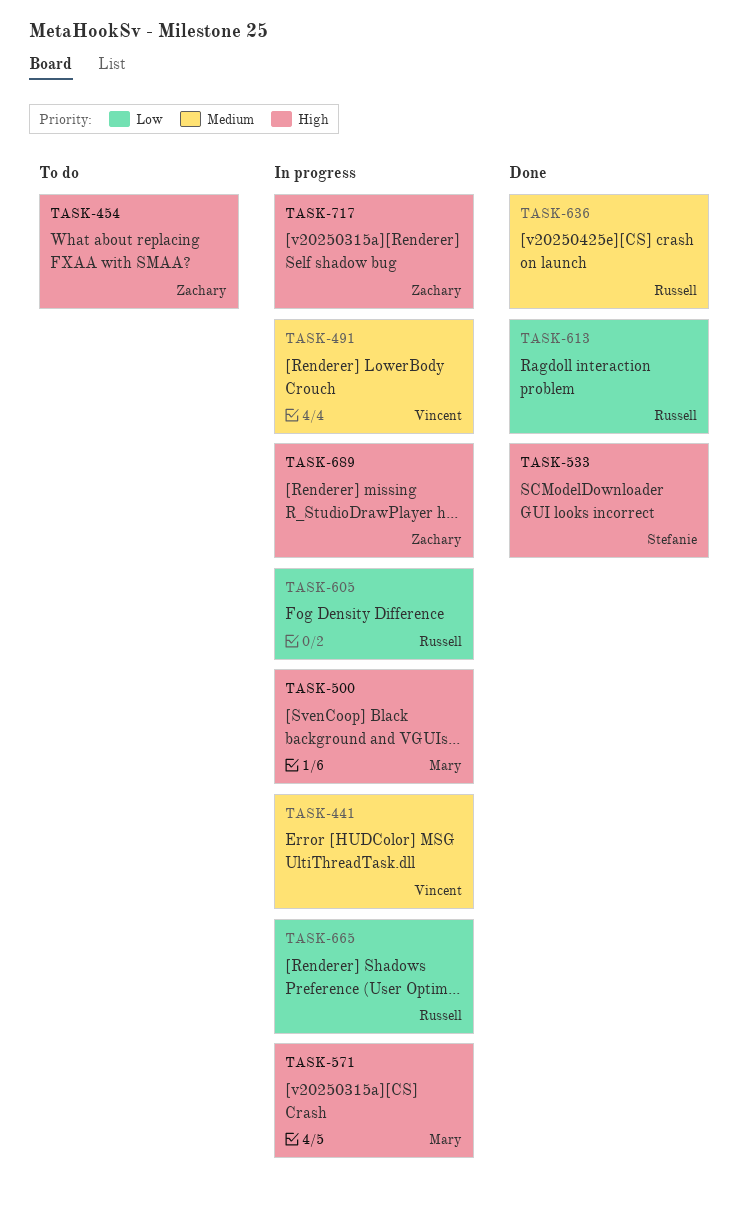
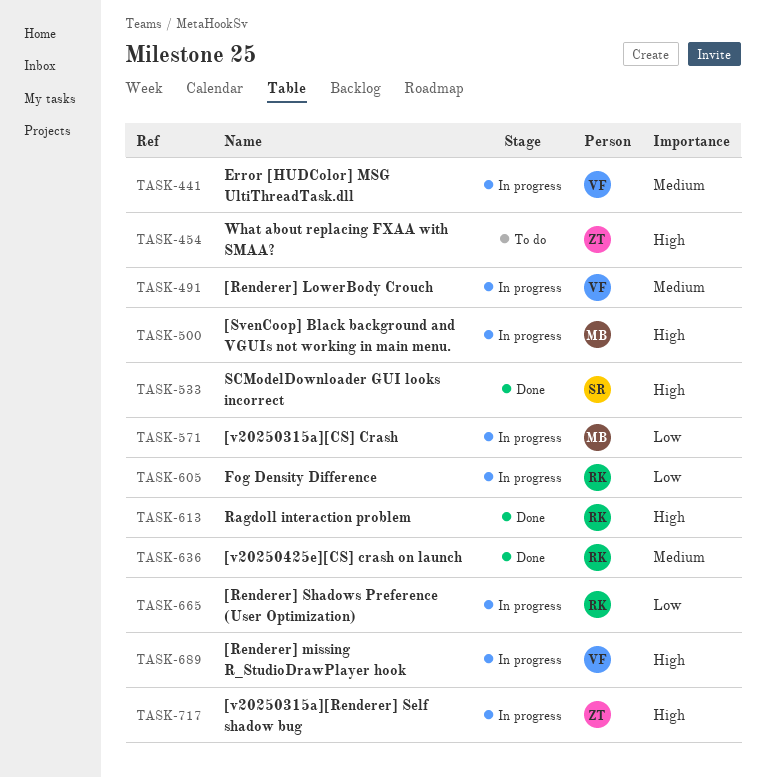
TASK-571, priority: High -> Low
TASK-613, priority: Low -> High
TASK-689, owner: Zachary -> Vincent

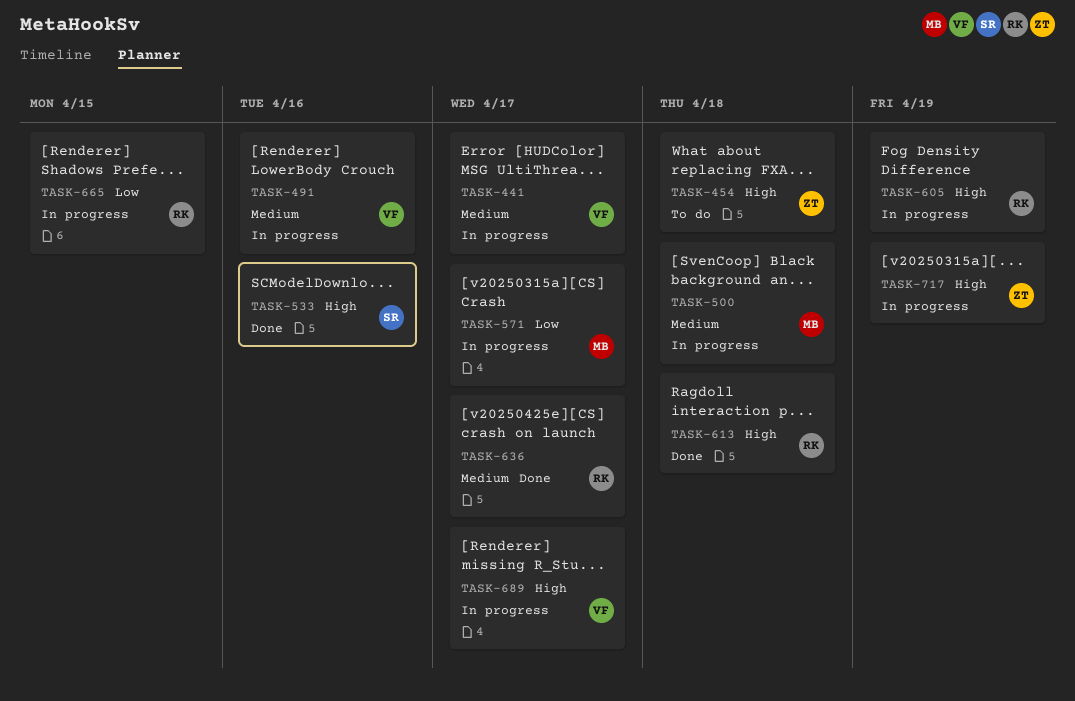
TASK-500, priority: High -> Medium
TASK-605, priority: Low -> High

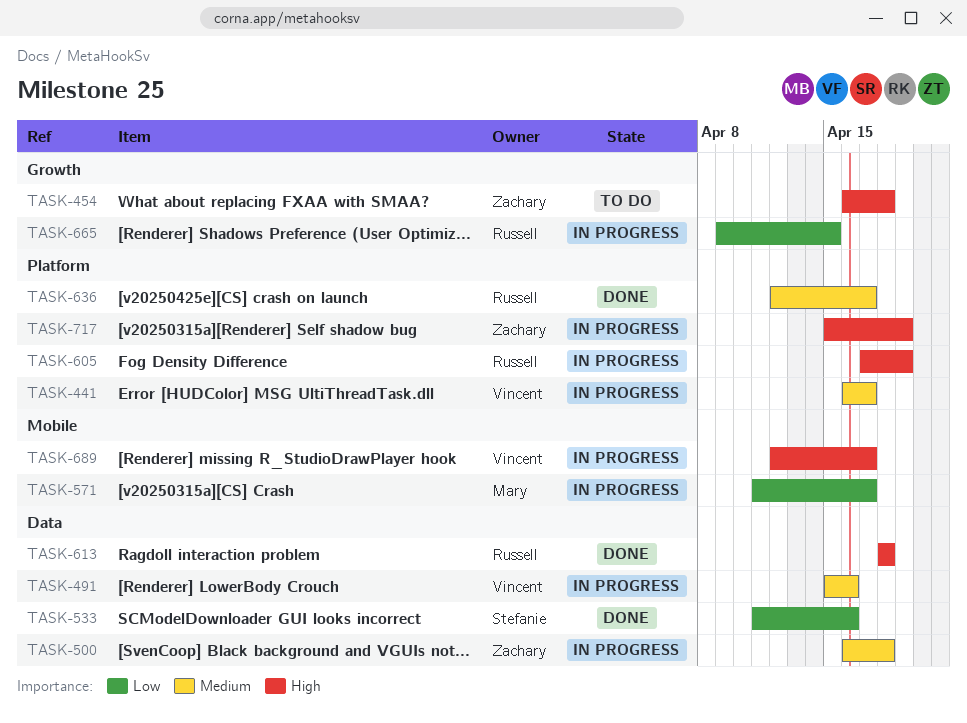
TASK-500, owner: Mary -> Zachary
TASK-533, priority: High -> Low

